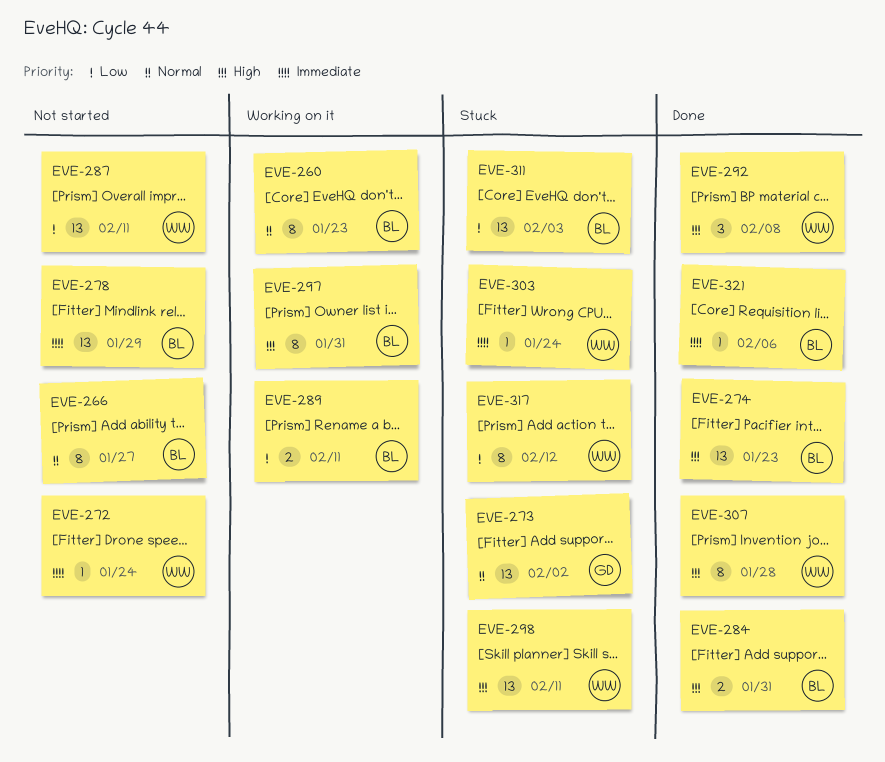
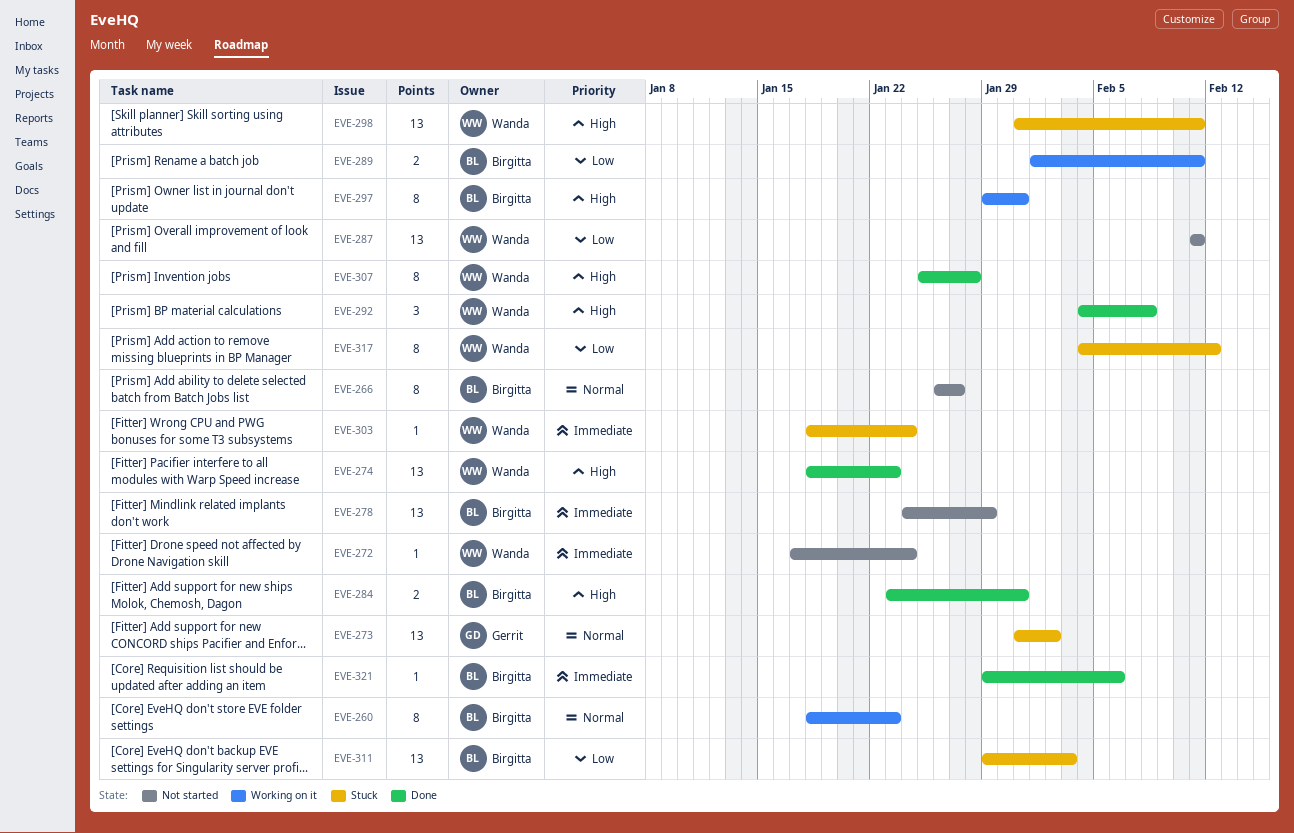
EVE-274, owner: Birgitta -> Wanda

